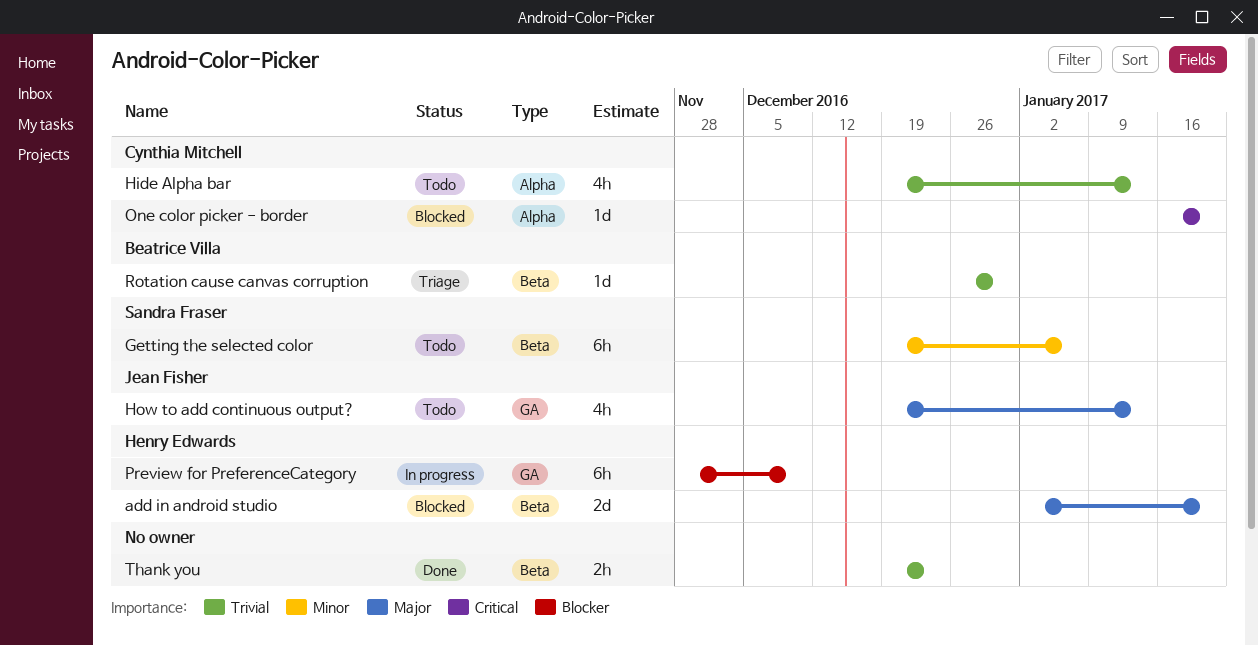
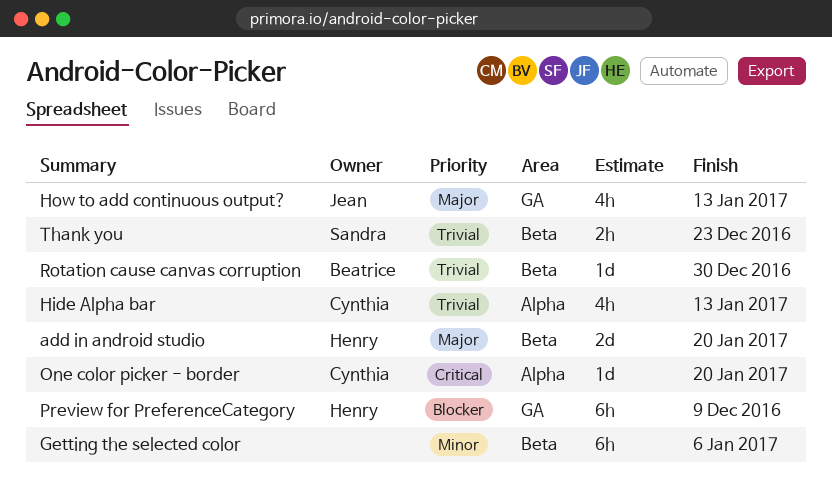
Getting the selected color, owner: Sandra Fraser -> none
Thank you, owner: none -> Sandra Fraser

